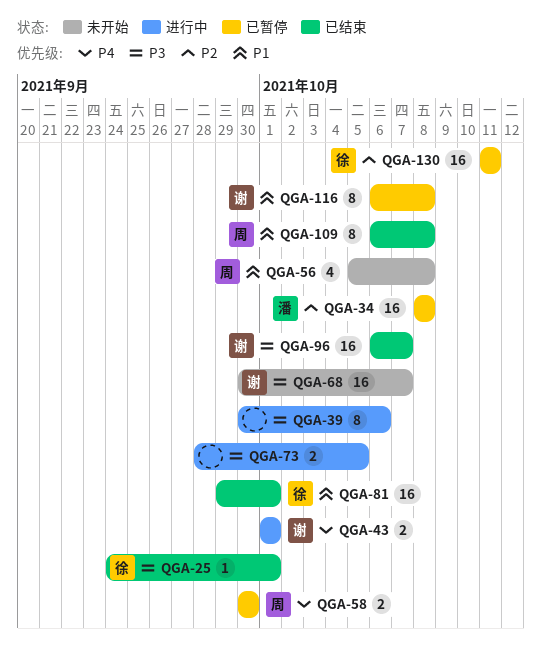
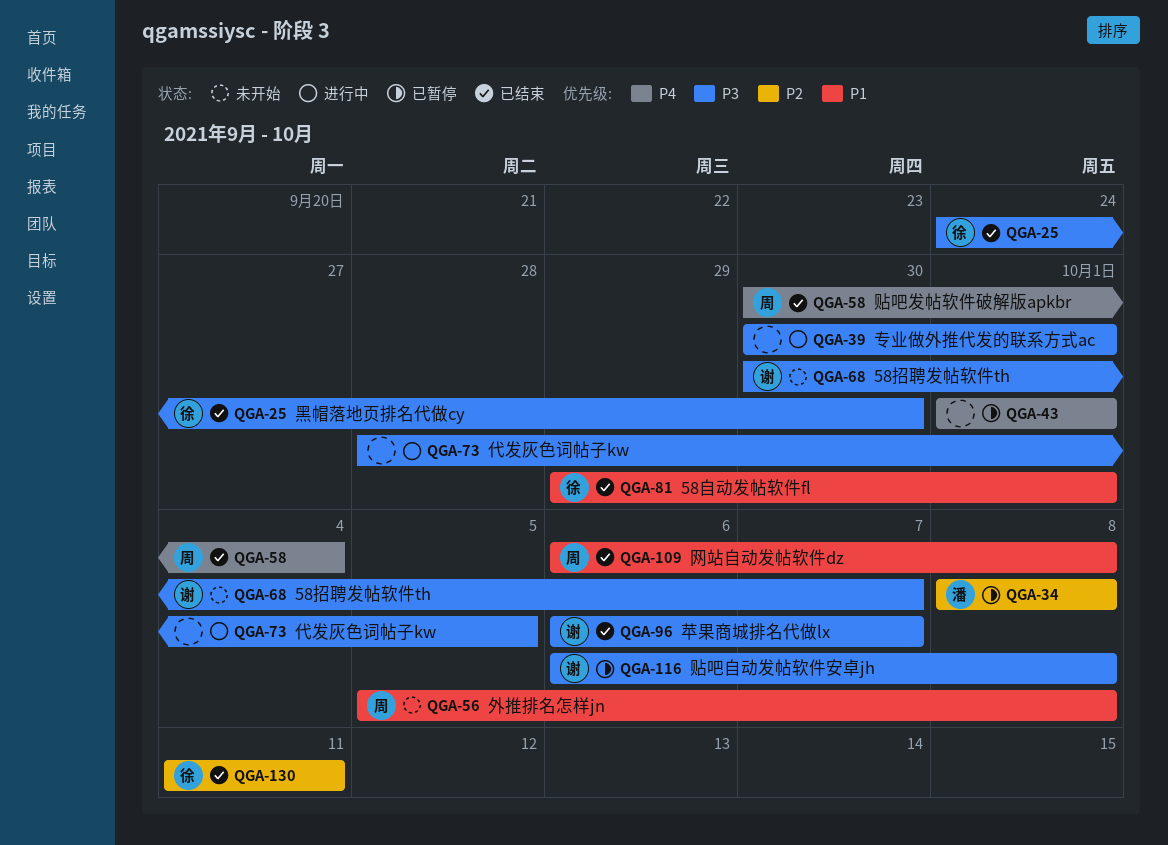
QGA-25, due: Oct 1 -> Sep 30
QGA-39, due: Oct 6 -> Oct 1
QGA-43, status: 进行中 -> 已暂停
QGA-43, owner: 谢 -> none
QGA-58, status: 已暂停 -> 已结束
QGA-58, due: Sep 30 -> Oct 4
QGA-116, priority: P1 -> P3
QGA-130, status: 已暂停 -> 已结束

